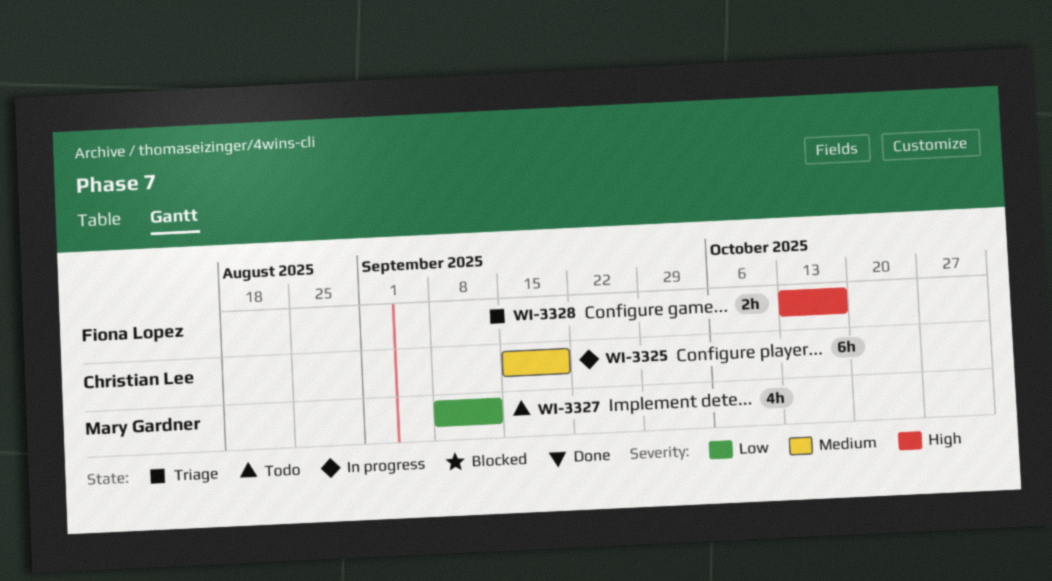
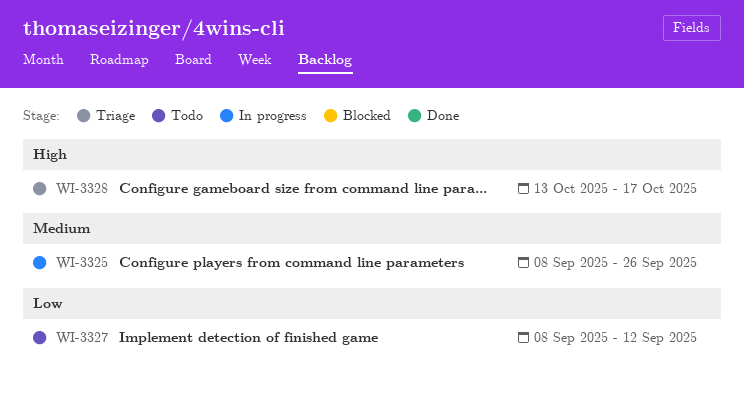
WI-3325, start: Sep 15 -> Sep 8
WI-3325, due: Sep 19 -> Sep 26

